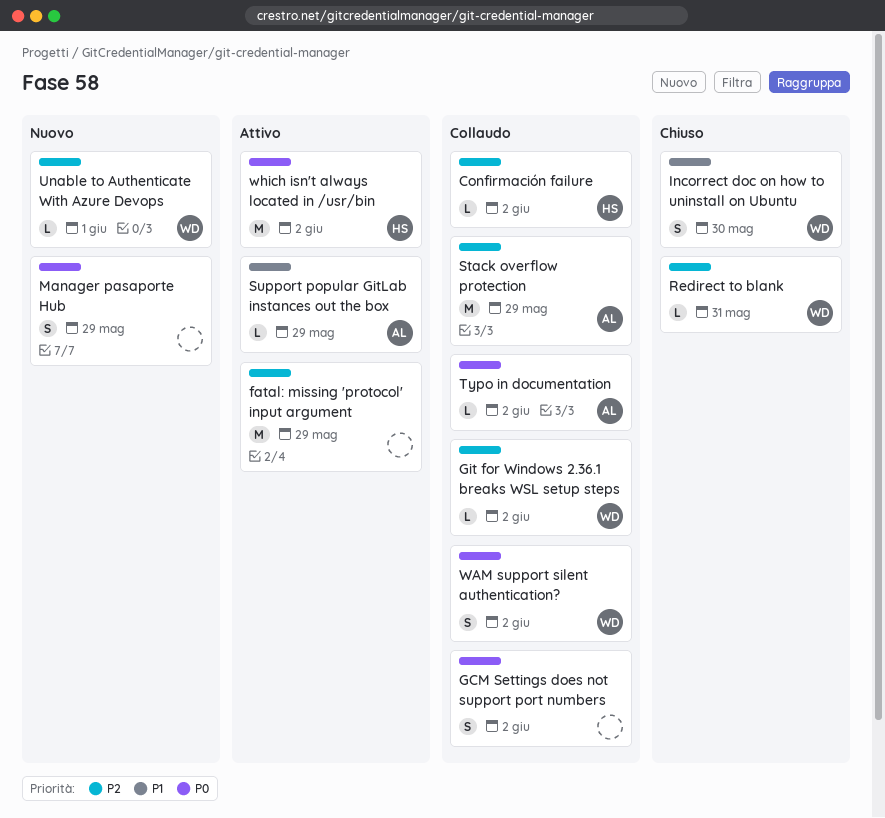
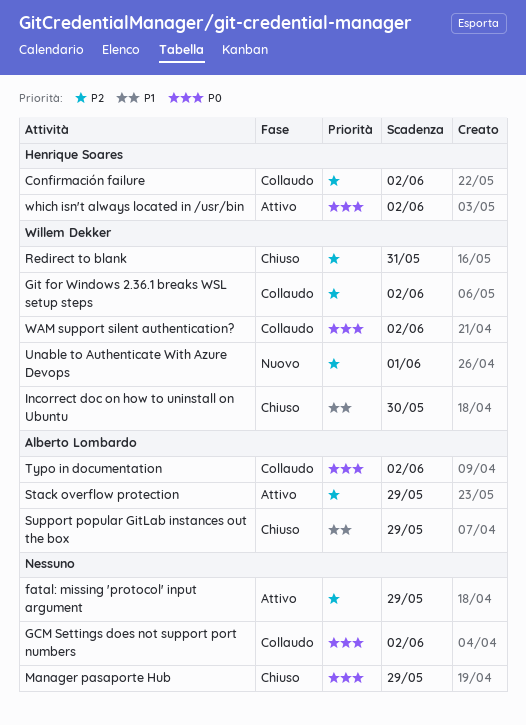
Manager pasaporte Hub, status: Nuovo -> Chiuso
Stack overflow protection, status: Collaudo -> Attivo
Support popular GitLab instances out the box, status: Attivo -> Chiuso

